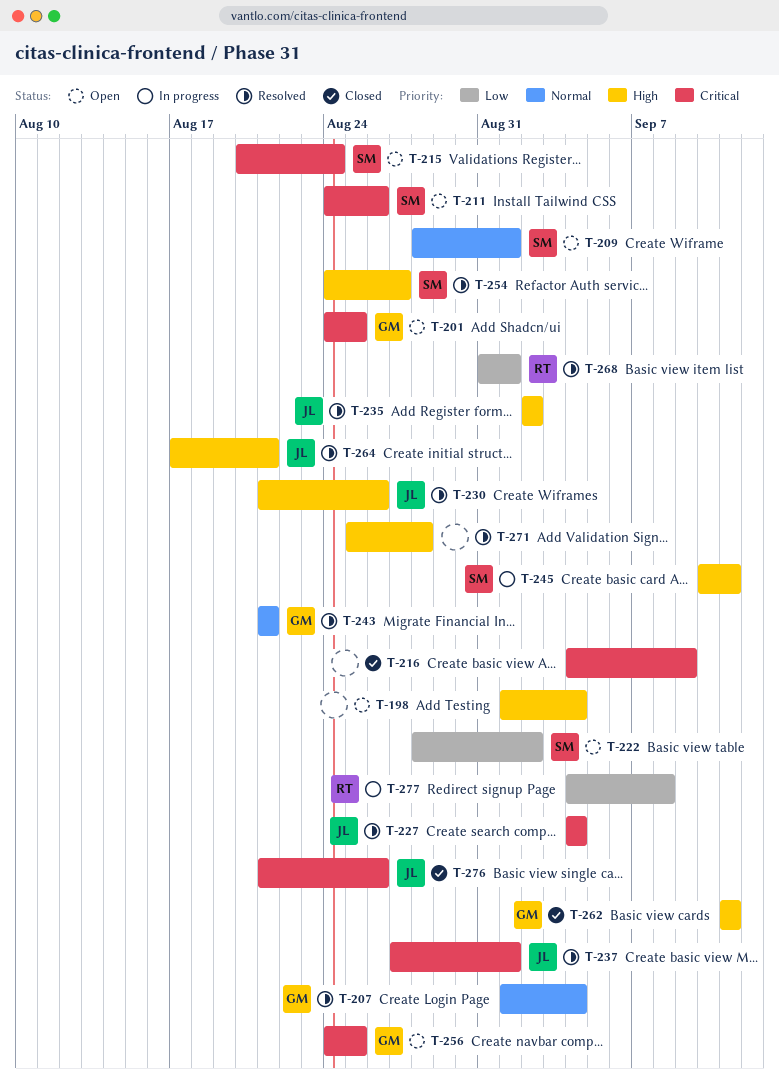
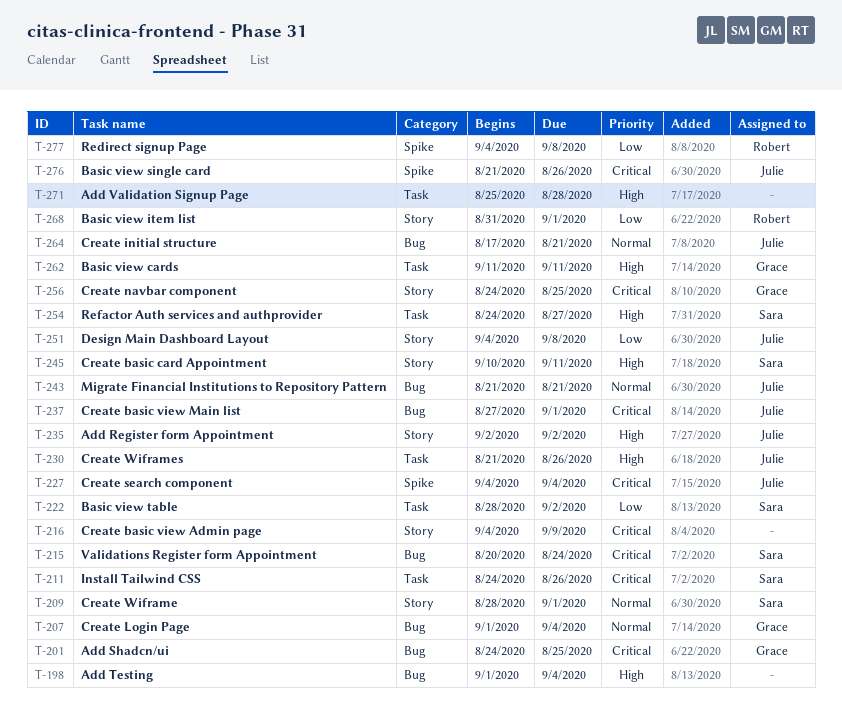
T-243, owner: Grace -> Julie
T-251: none -> present
T-264, priority: High -> Normal

